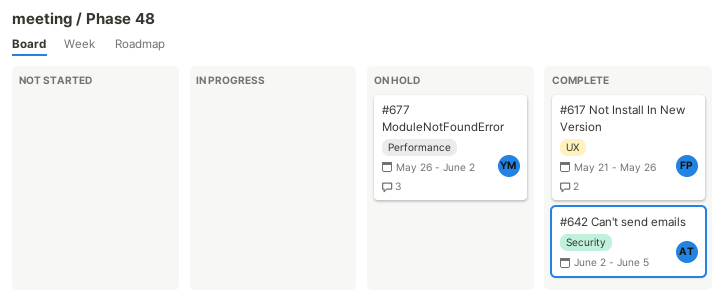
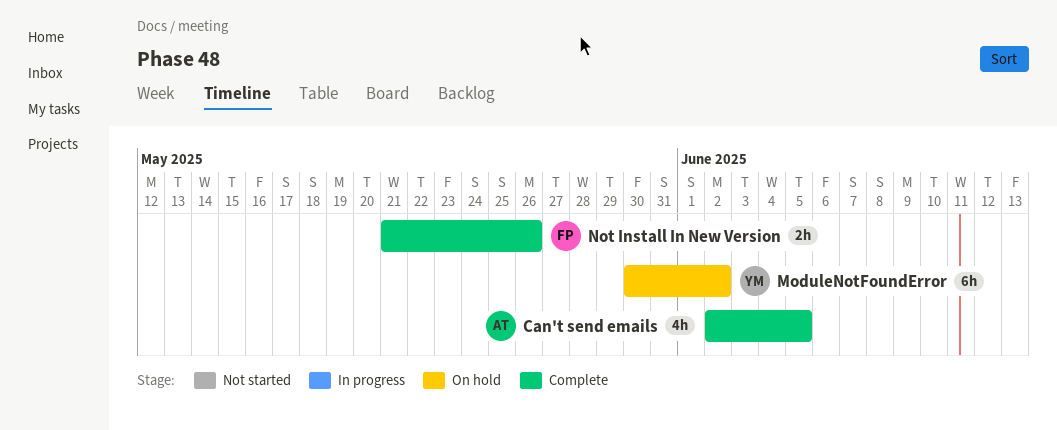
ModuleNotFoundError, start: May 26 -> May 30

